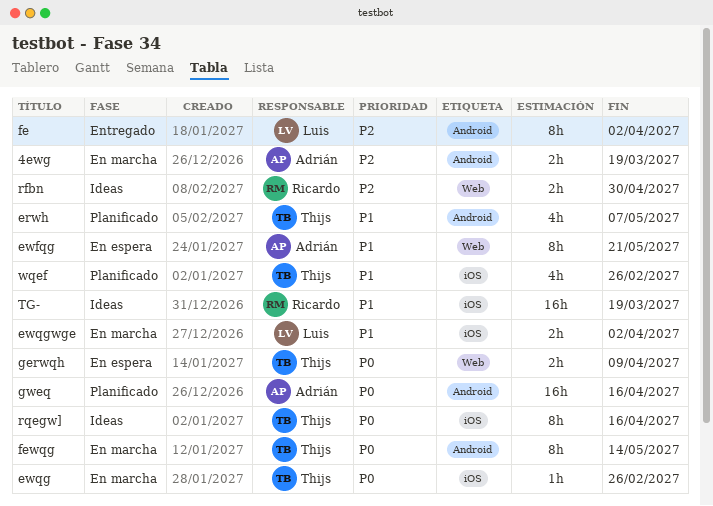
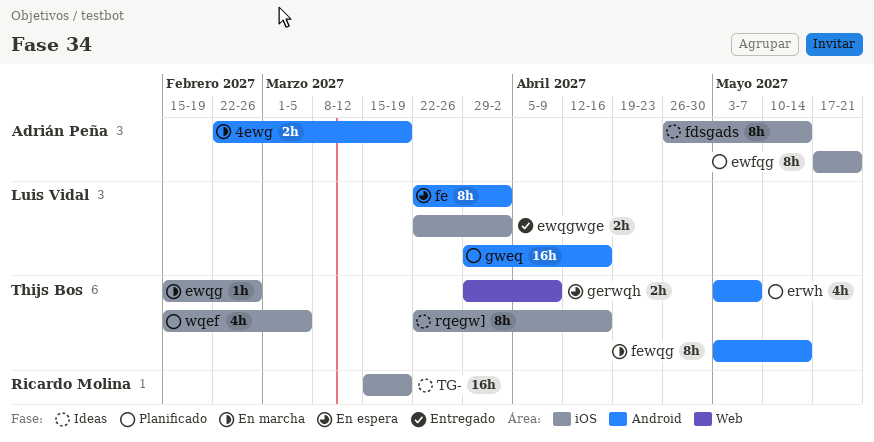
ewfqg, status: En espera -> Planificado
ewfqg, label: Web -> iOS
ewqgwge, status: En marcha -> Entregado
fdsgads: none -> present
fe, status: Entregado -> En espera
gweq, owner: Adrián Peña -> Luis Vidal
rfbn: present -> none
wqef, due: Feb 26 -> Mar 5

